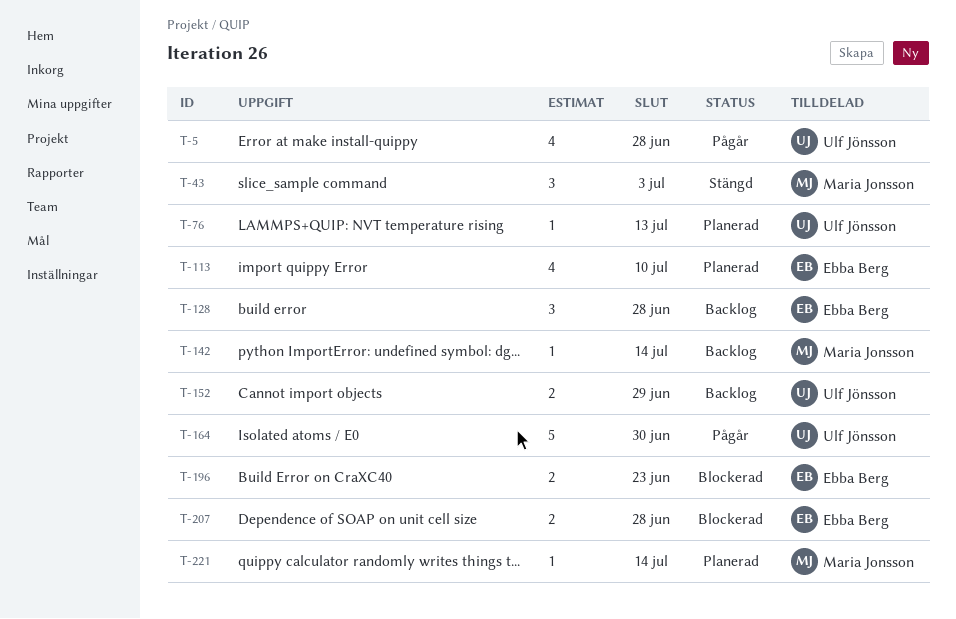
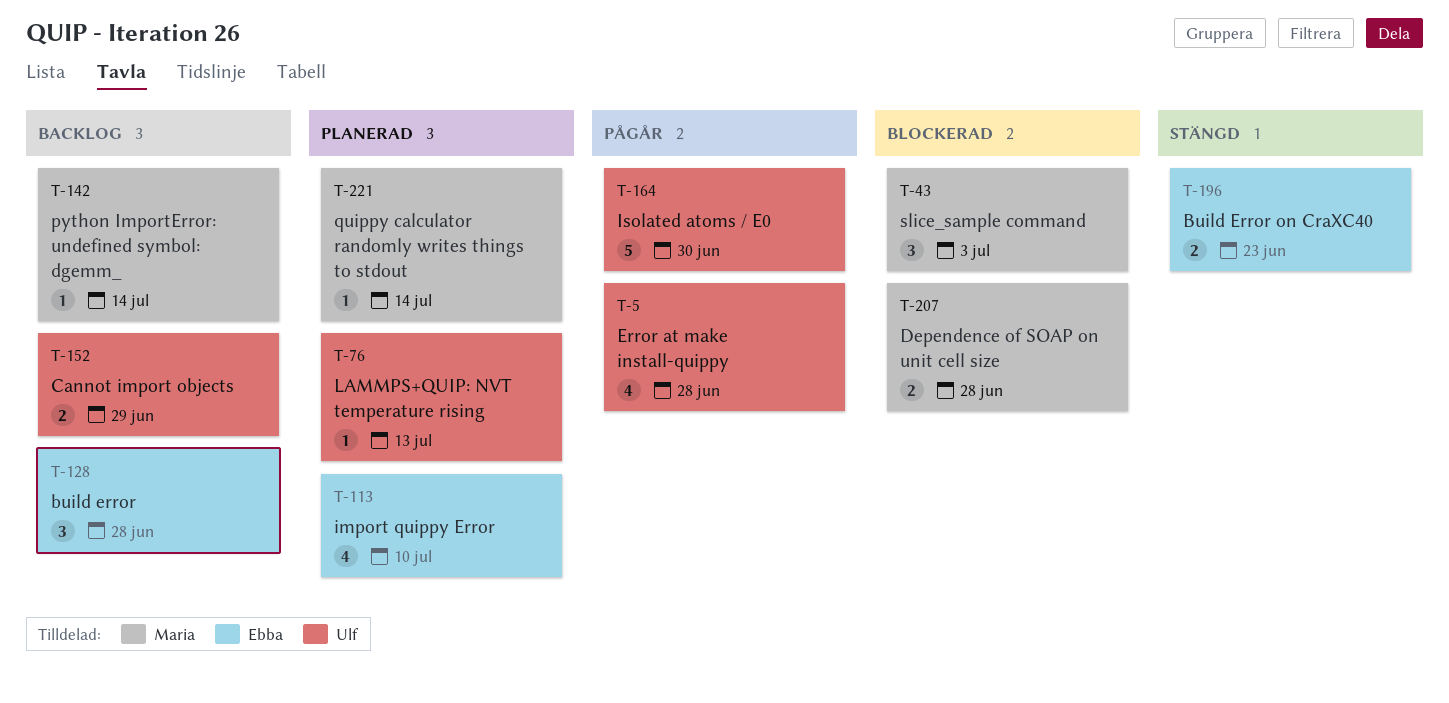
T-43, status: Stängd -> Blockerad
T-196, status: Blockerad -> Stängd
T-207, owner: Ebba Berg -> Maria Jonsson

